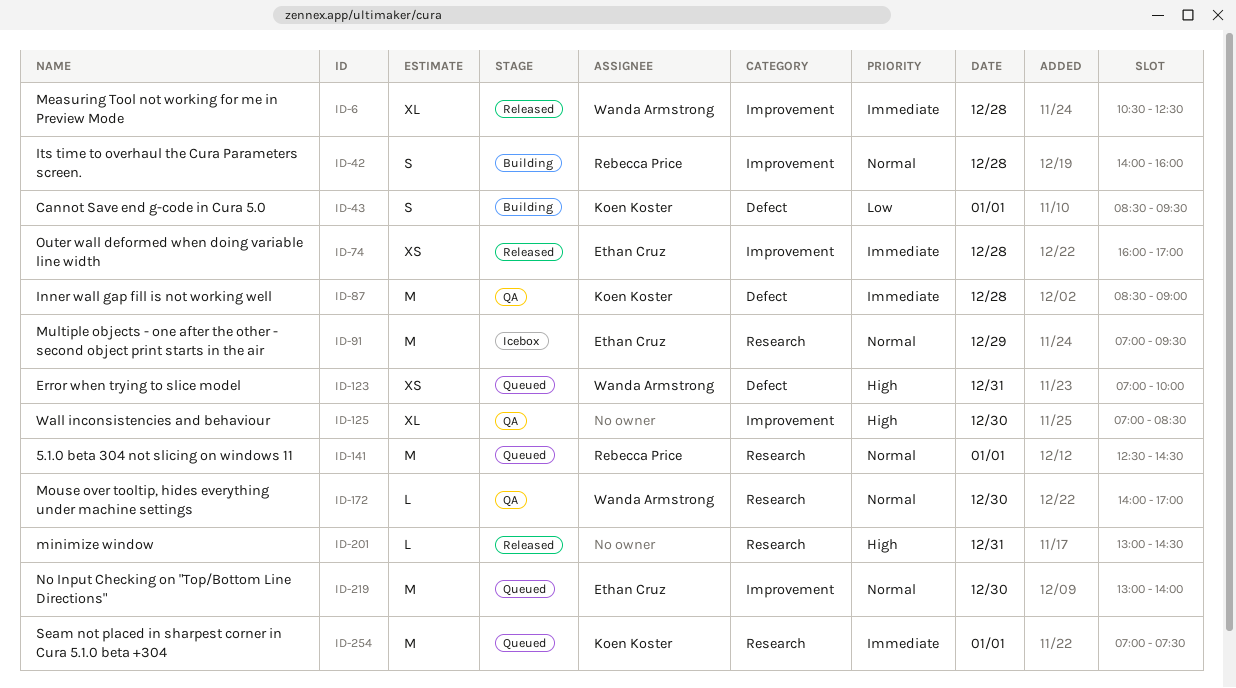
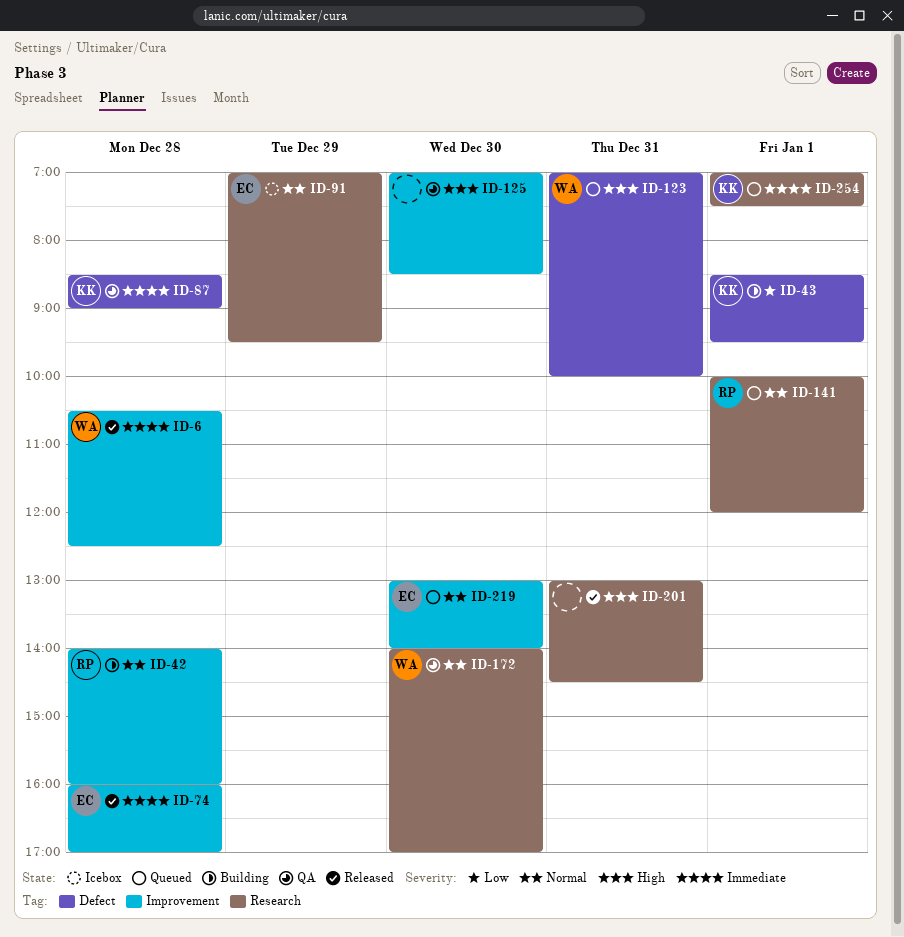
ID-141, begins: 12:30 -> 10:00
ID-141, ends: 14:30 -> 12:00

